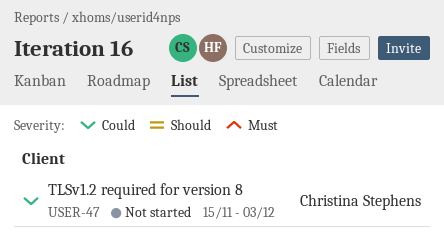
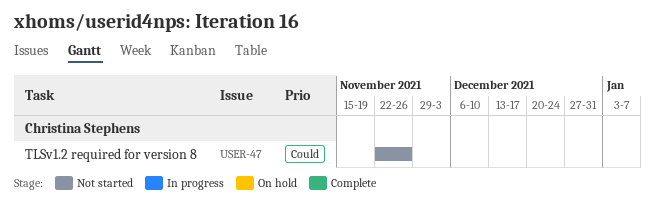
USER-47, start: Nov 15 -> Nov 22
USER-47, due: Dec 3 -> Nov 26

